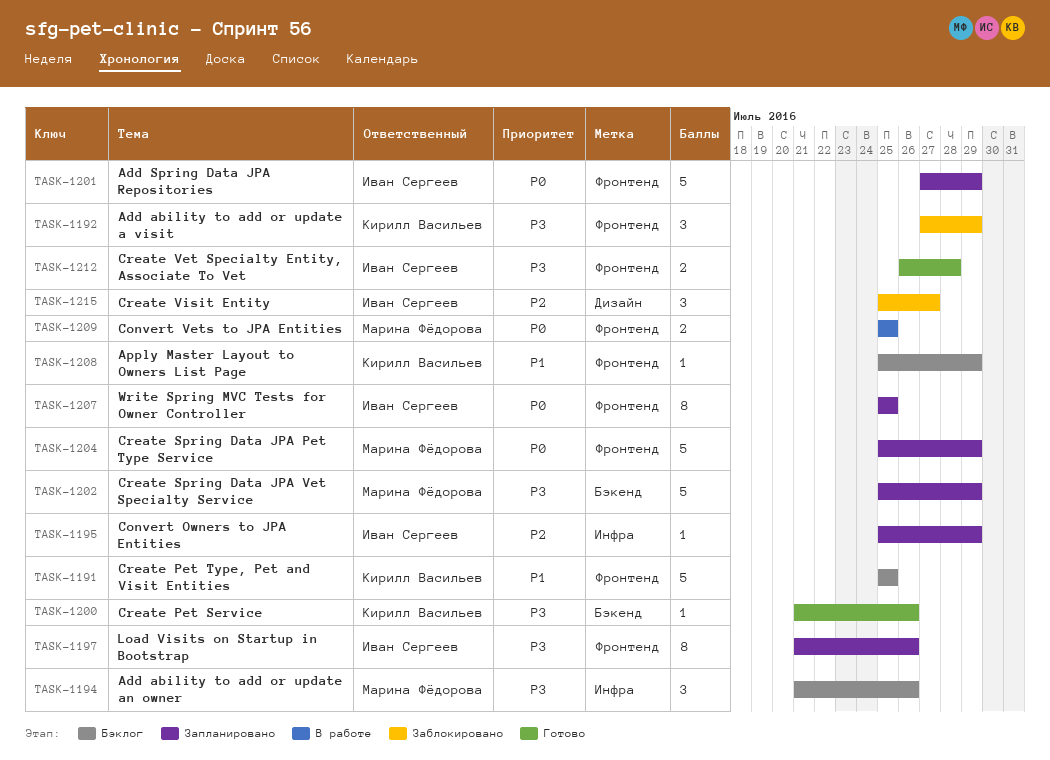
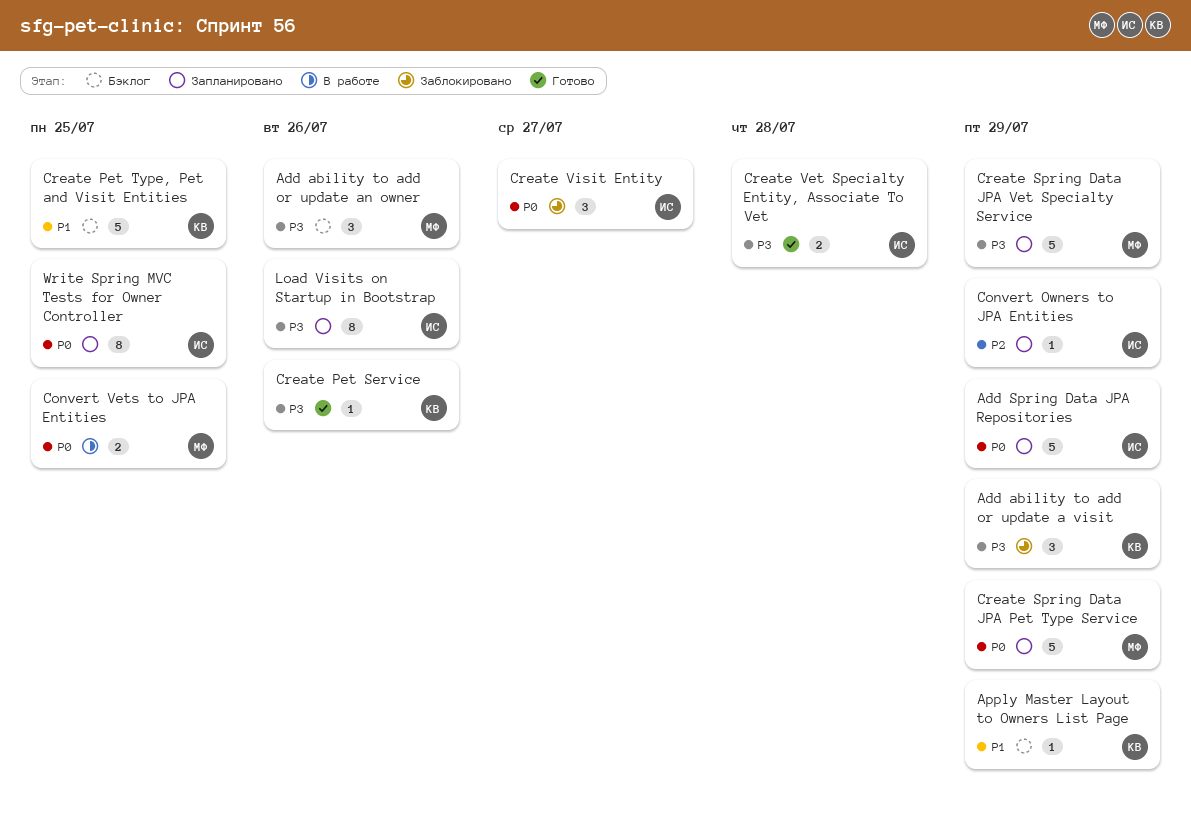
Create Visit Entity, priority: P2 -> P0

